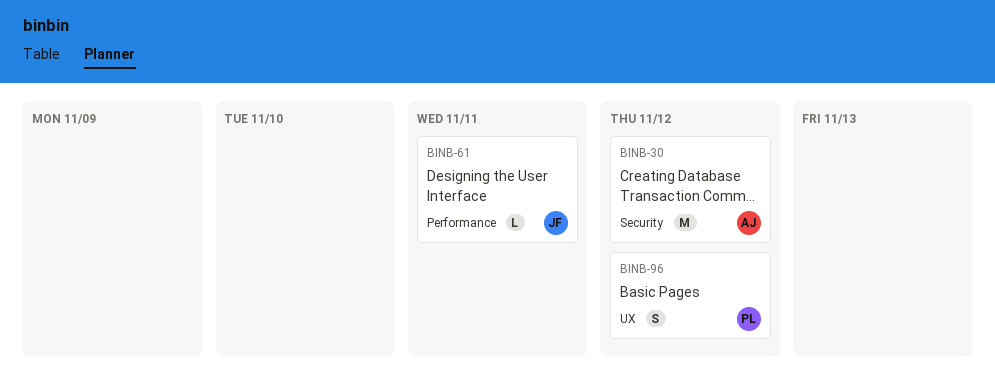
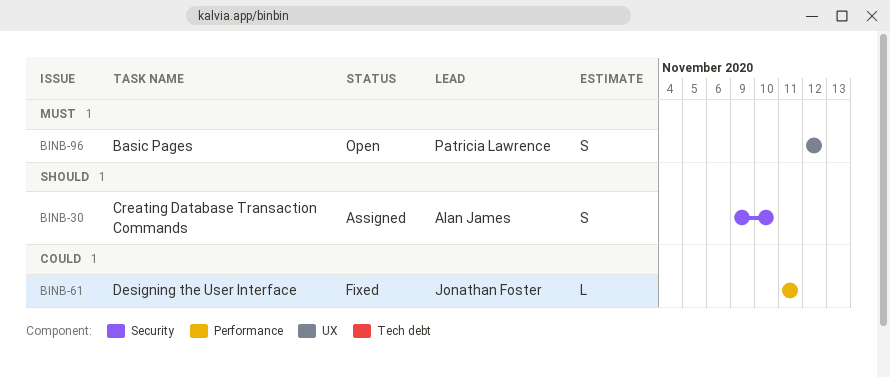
BINB-30, estimate: M -> S
BINB-30, due: Nov 12 -> Nov 10

